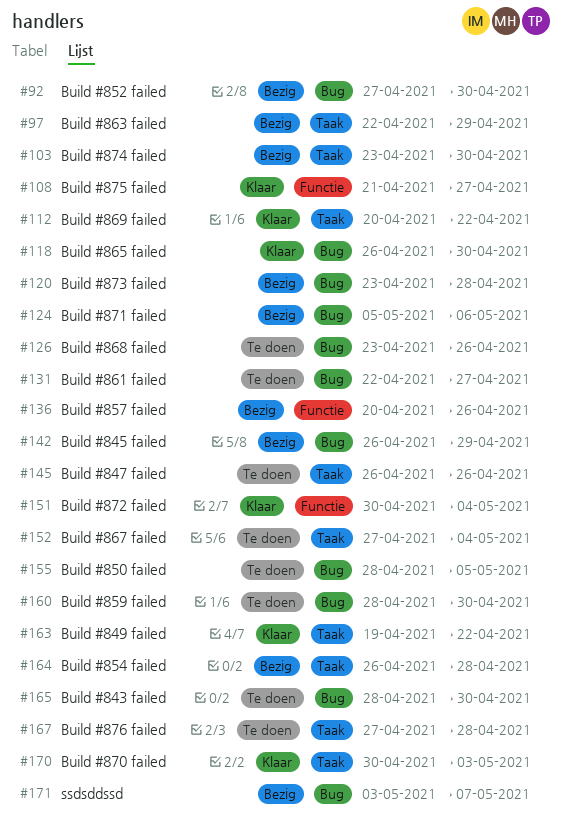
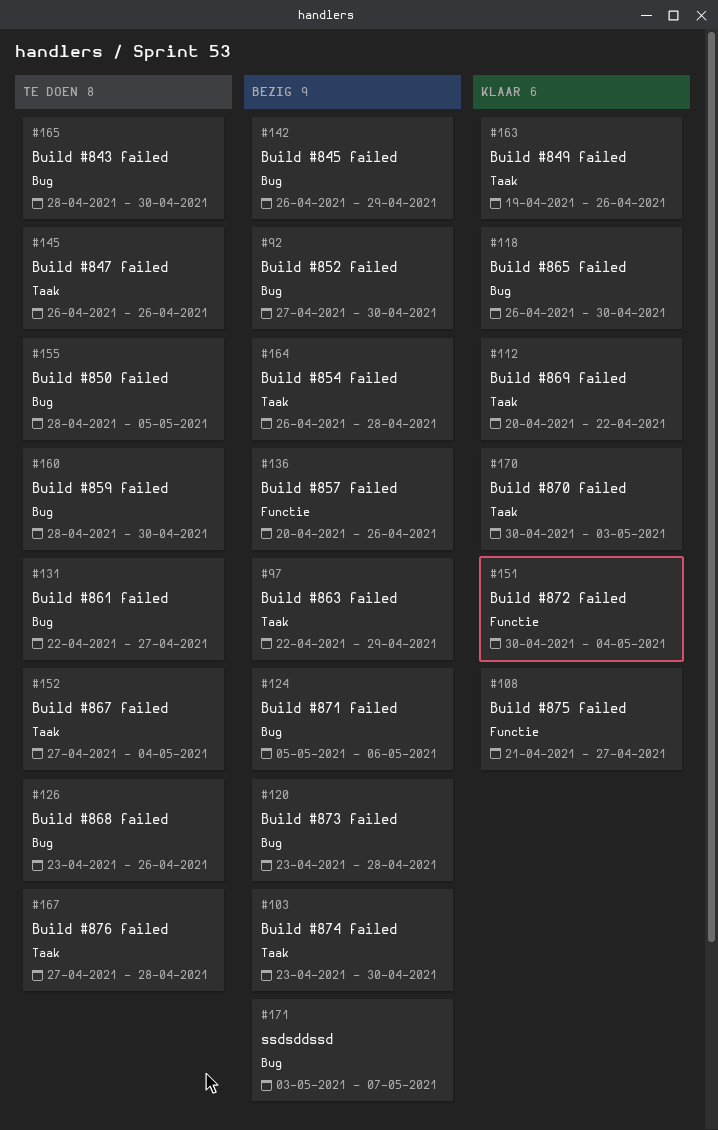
#163, due: Apr 22 -> Apr 26

